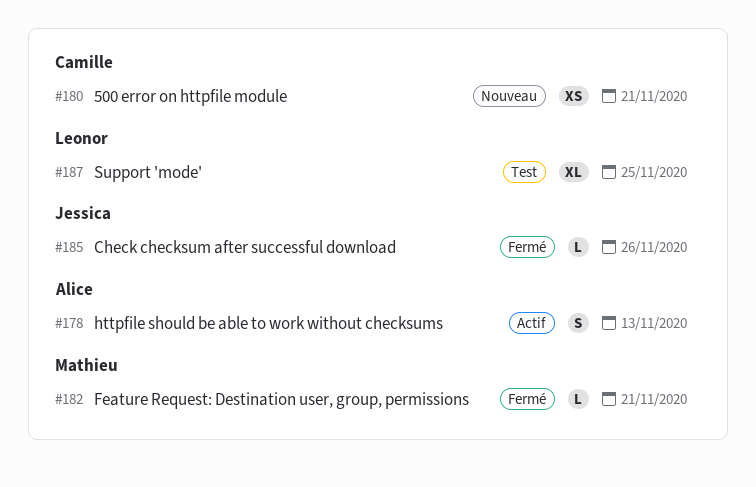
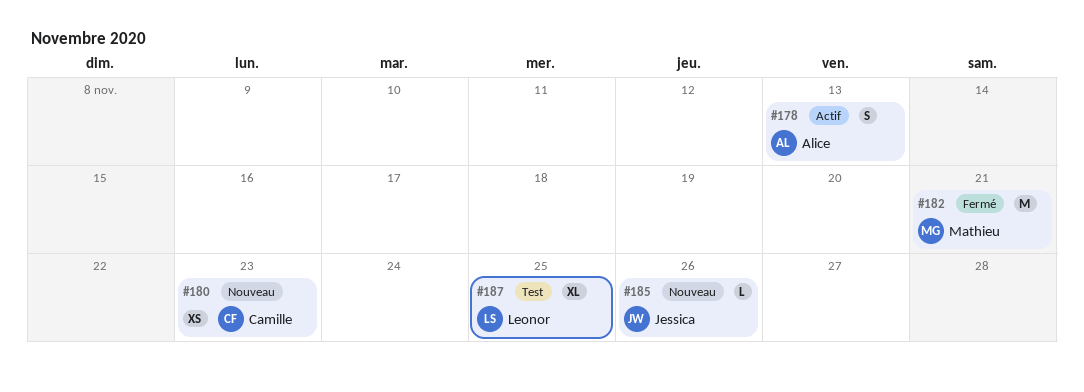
#180, due: Nov 21 -> Nov 23
#182, estimate: L -> M
#185, status: Fermé -> Nouveau

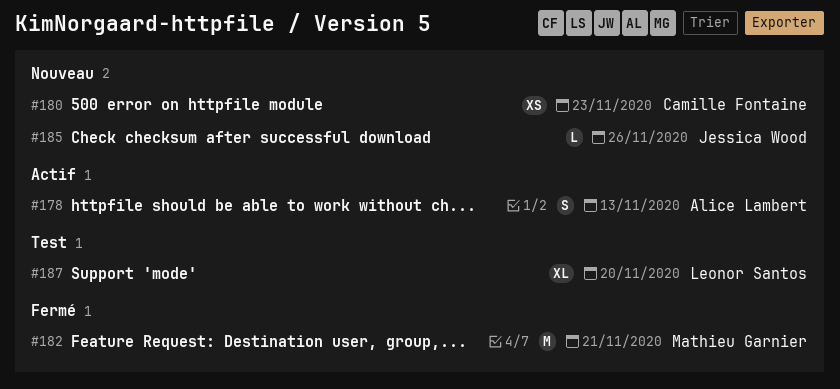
#187, due: Nov 25 -> Nov 20

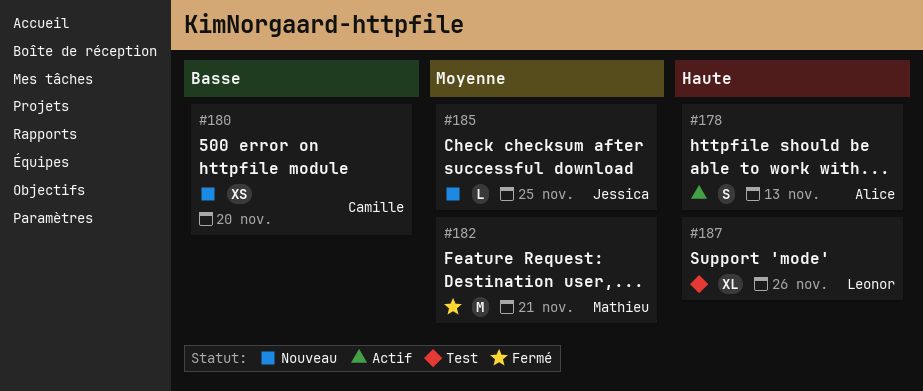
#180, due: Nov 23 -> Nov 20
#185, due: Nov 26 -> Nov 25
#187, due: Nov 20 -> Nov 26

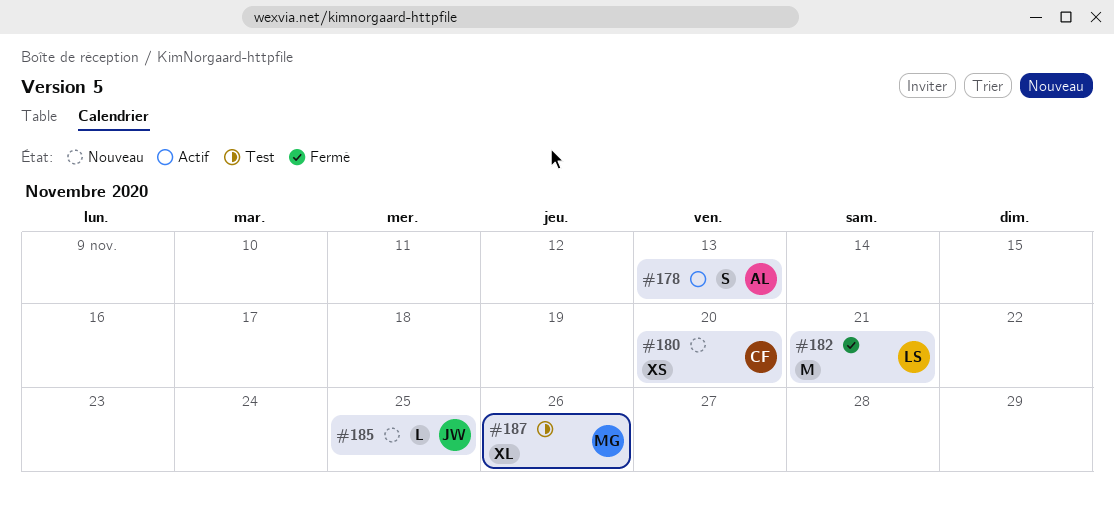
#182, owner: Mathieu -> Leonor
#187, owner: Leonor -> Mathieu

